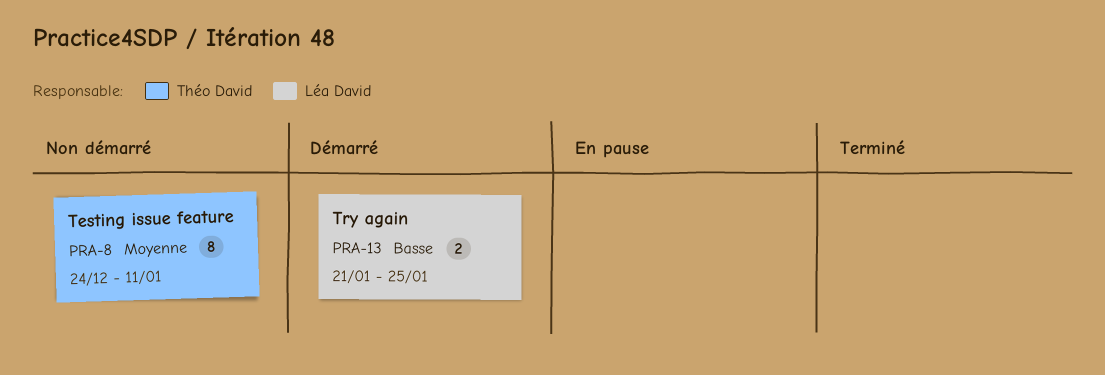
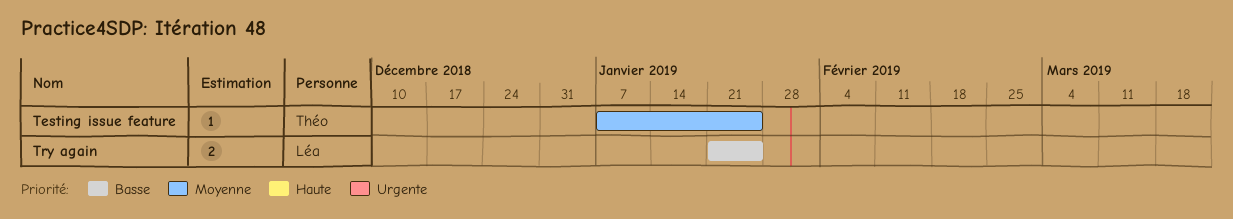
Testing issue feature, estimate: 8 -> 1
Testing issue feature, start: Dec 24 -> Jan 7
Testing issue feature, due: Jan 11 -> Jan 25

